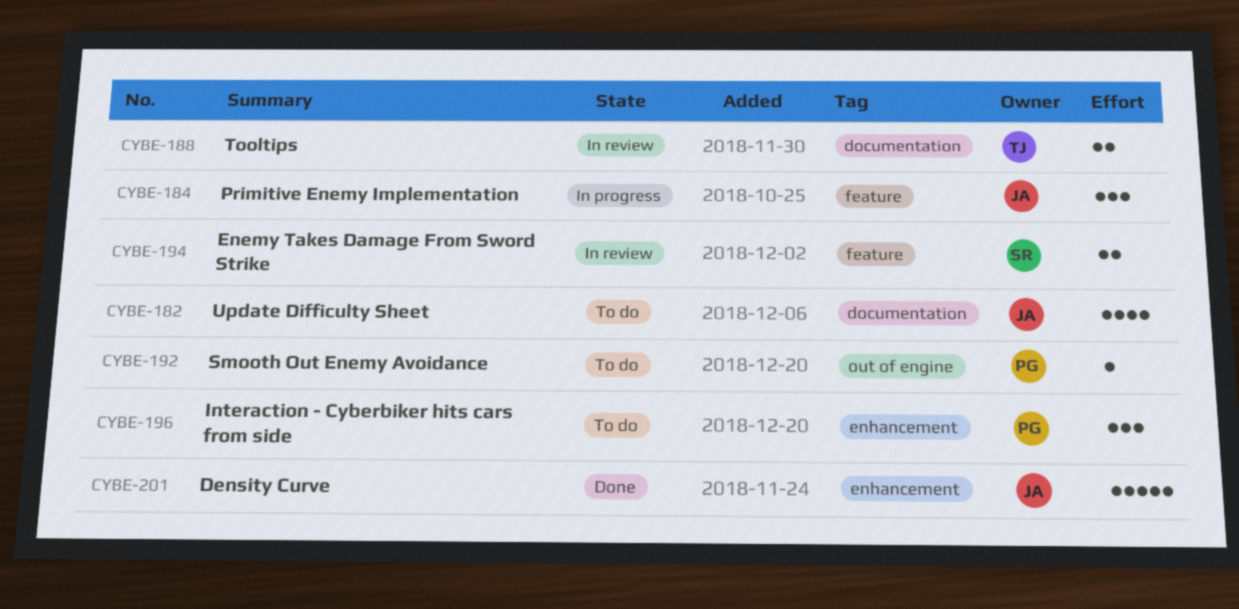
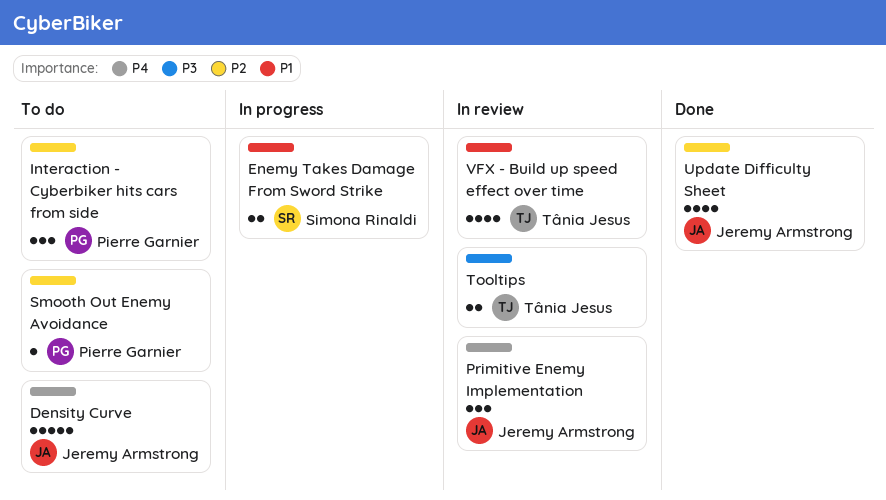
Density Curve, status: Done -> To do
Enemy Takes Damage From Sword Strike, status: In review -> In progress
Primitive Enemy Implementation, status: In progress -> In review
Update Difficulty Sheet, status: To do -> Done
VFX - Build up speed effect over time: none -> present

